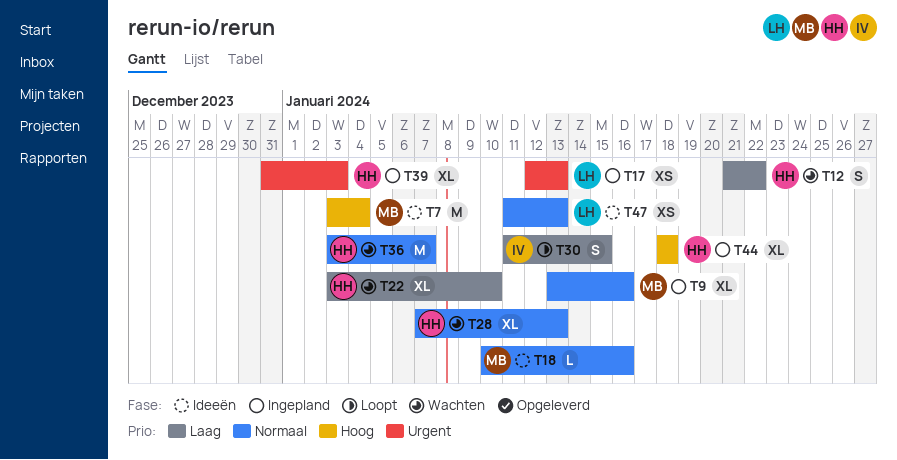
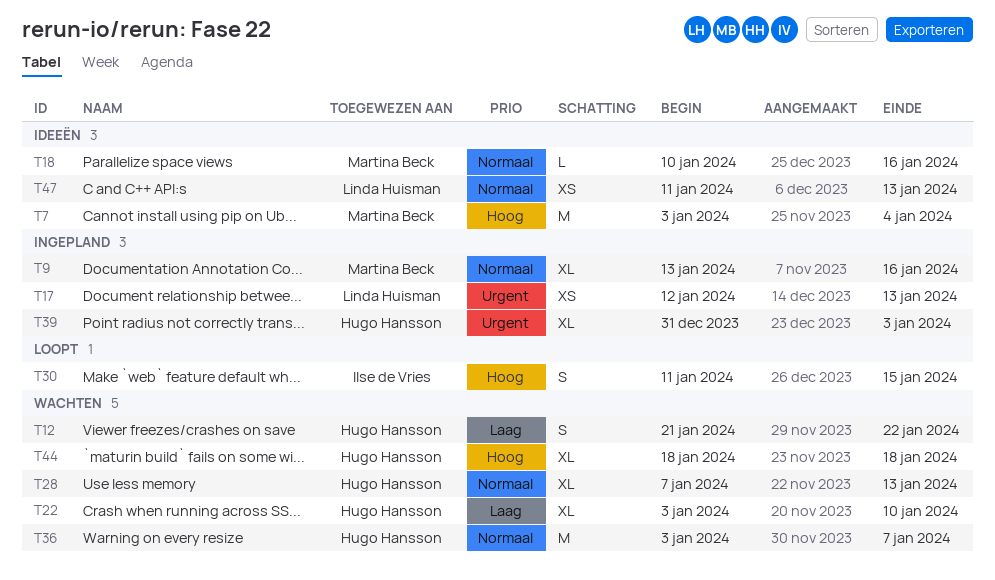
T30, priority: Laag -> Hoog
T44, status: Ingepland -> Wachten

